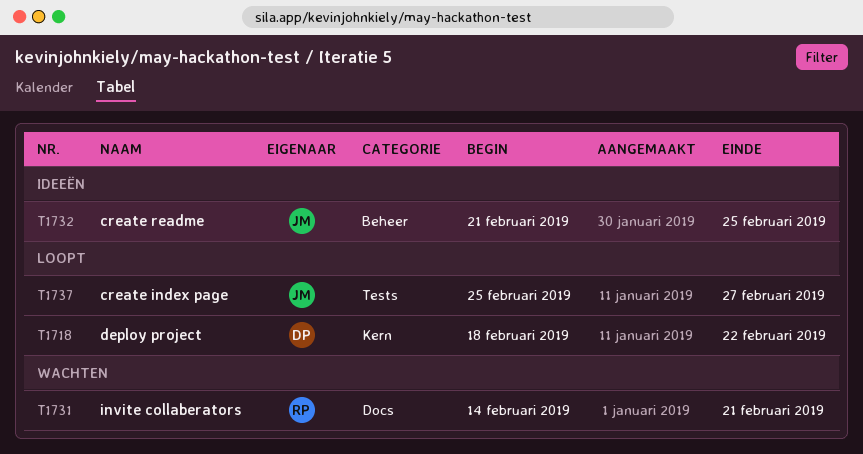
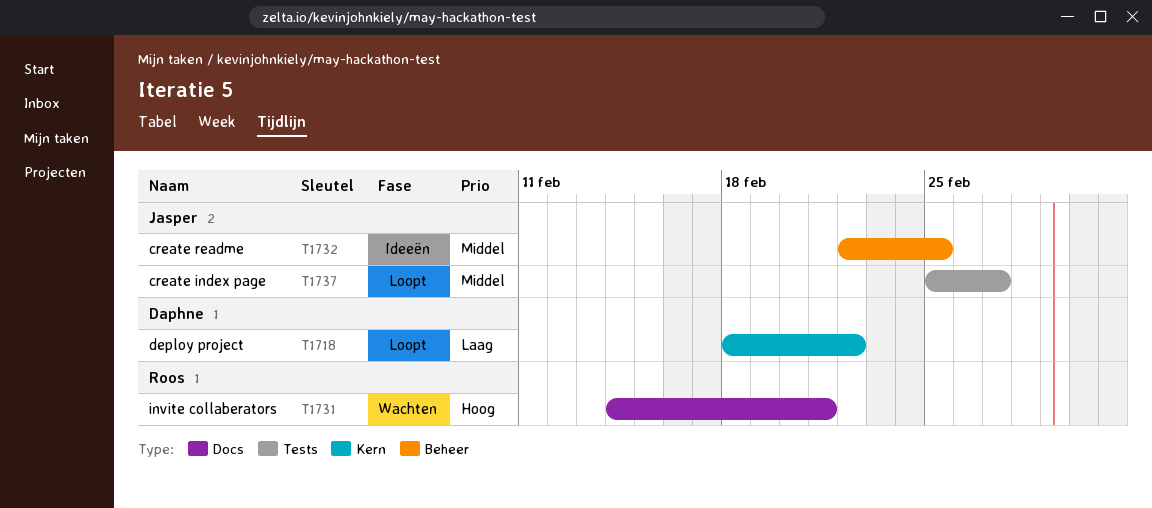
T1732, start: Feb 21 -> Feb 22

